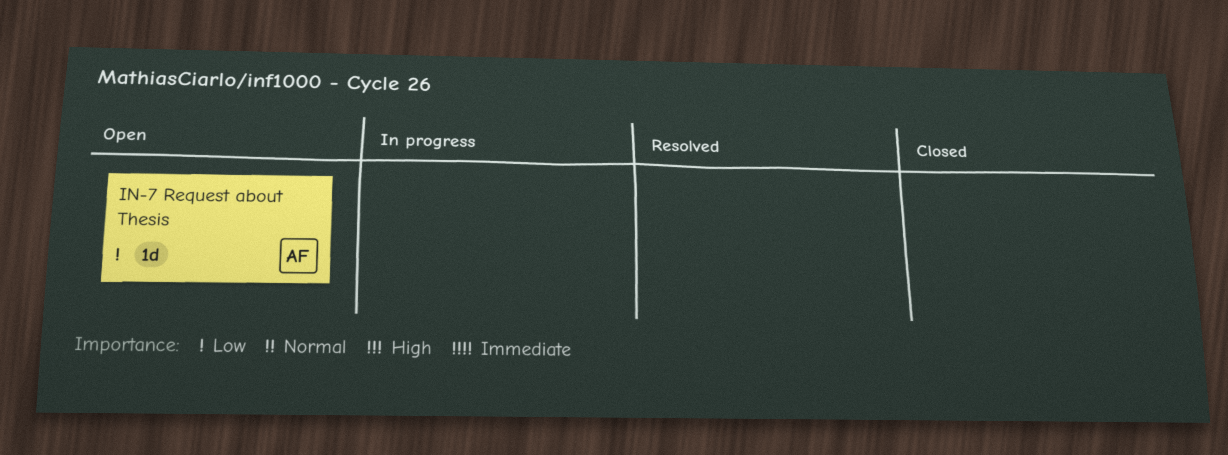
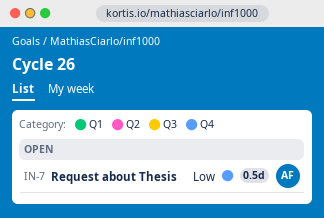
IN-7, estimate: 1d -> 0.5d

